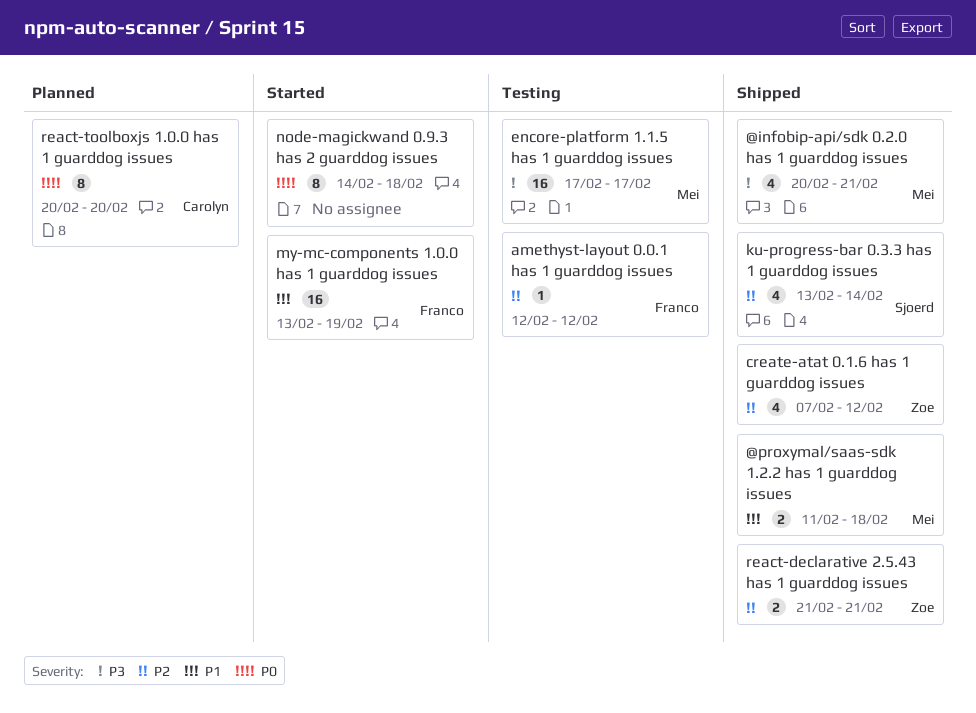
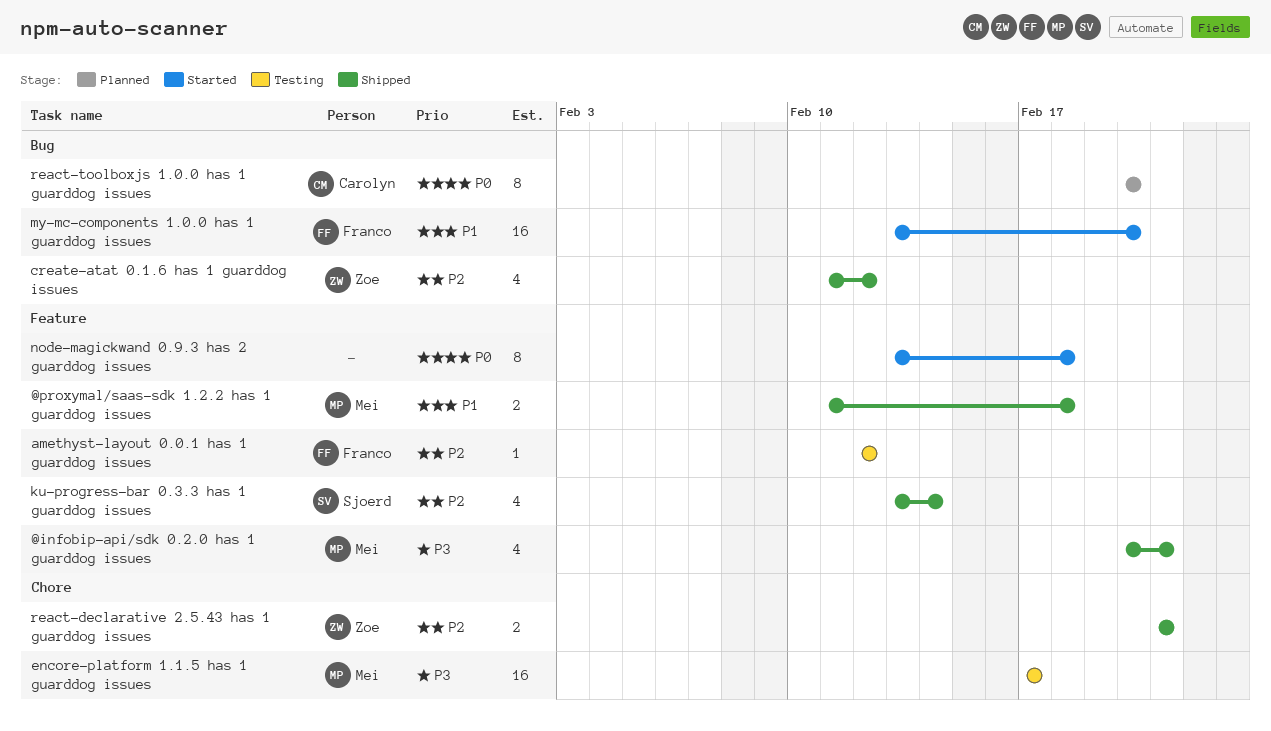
create-atat 0.1.6 has 1 guarddog issues, start: Feb 7 -> Feb 11
my-mc-components 1.0.0 has 1 guarddog issues, due: Feb 19 -> Feb 20
node-magickwand 0.9.3 has 2 guarddog issues, start: Feb 14 -> Feb 13

